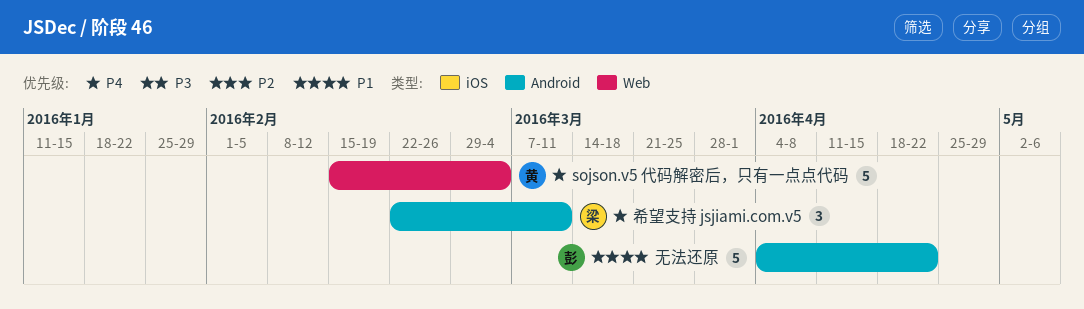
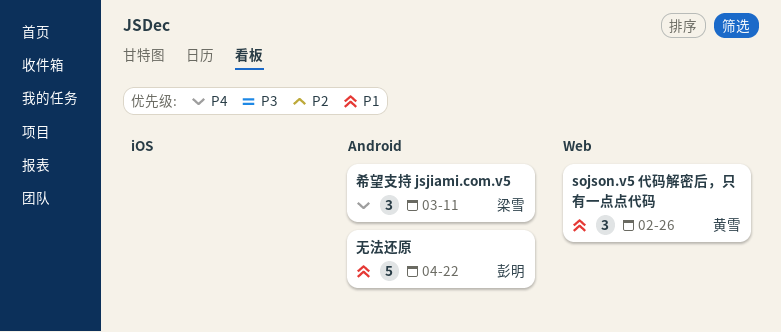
sojson.v5 代码解密后，只有一点点代码, priority: P4 -> P1
sojson.v5 代码解密后，只有一点点代码, estimate: 5 -> 3
sojson.v5 代码解密后，只有一点点代码, due: Mar 4 -> Feb 26

